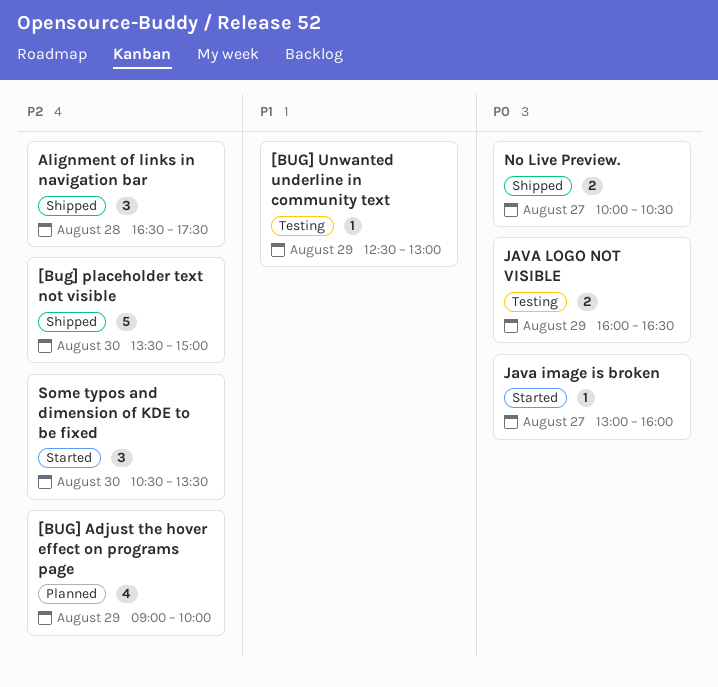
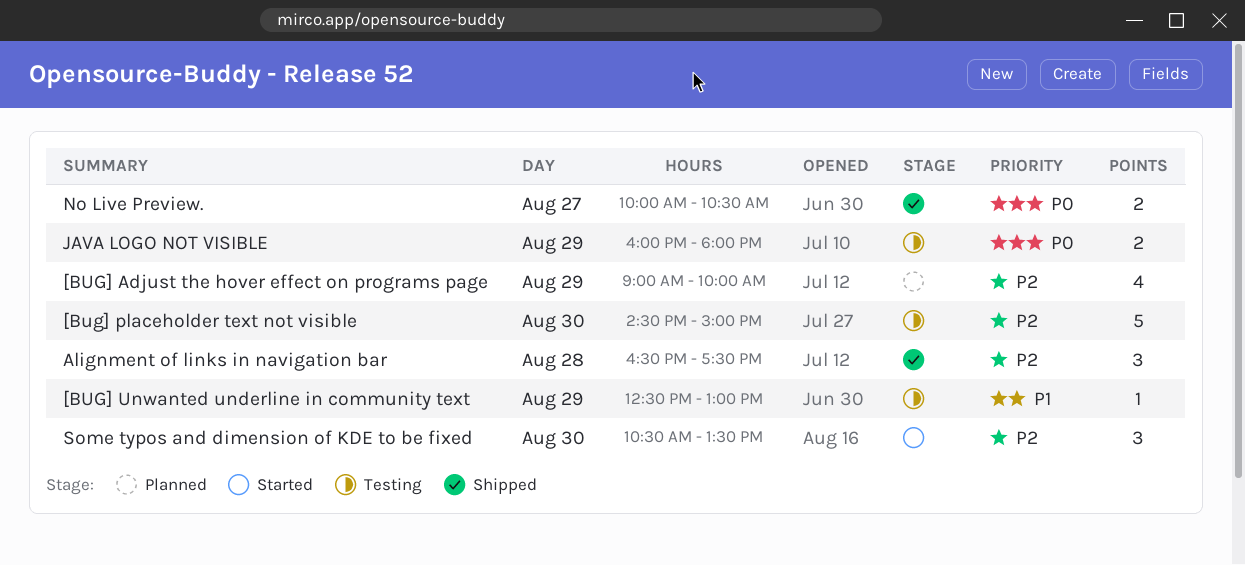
[Bug] placeholder text not visible, status: Shipped -> Testing
[Bug] placeholder text not visible, begins: 13:30 -> 14:30
Java image is broken: present -> none
JAVA LOGO NOT VISIBLE, ends: 16:30 -> 18:00

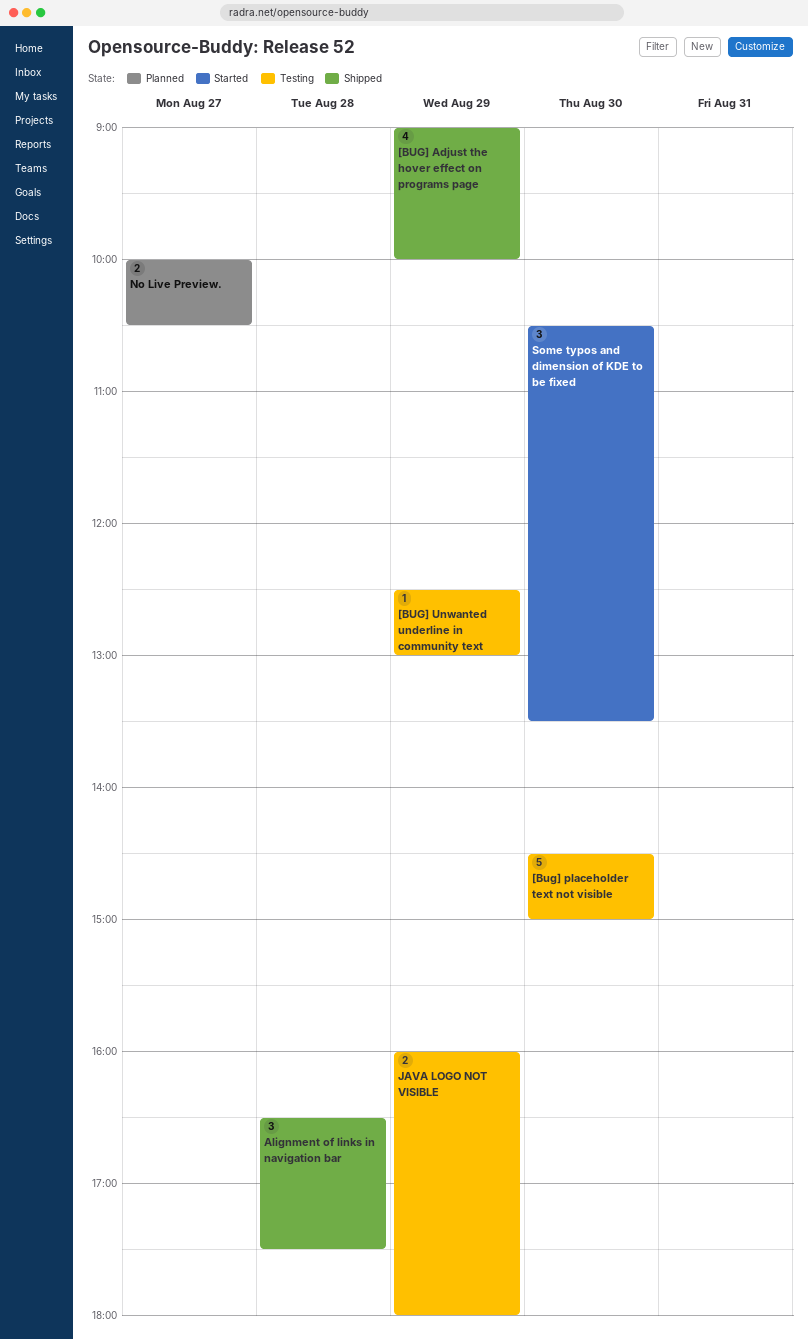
[BUG] Adjust the hover effect on programs page, status: Planned -> Shipped
No Live Preview., status: Shipped -> Planned

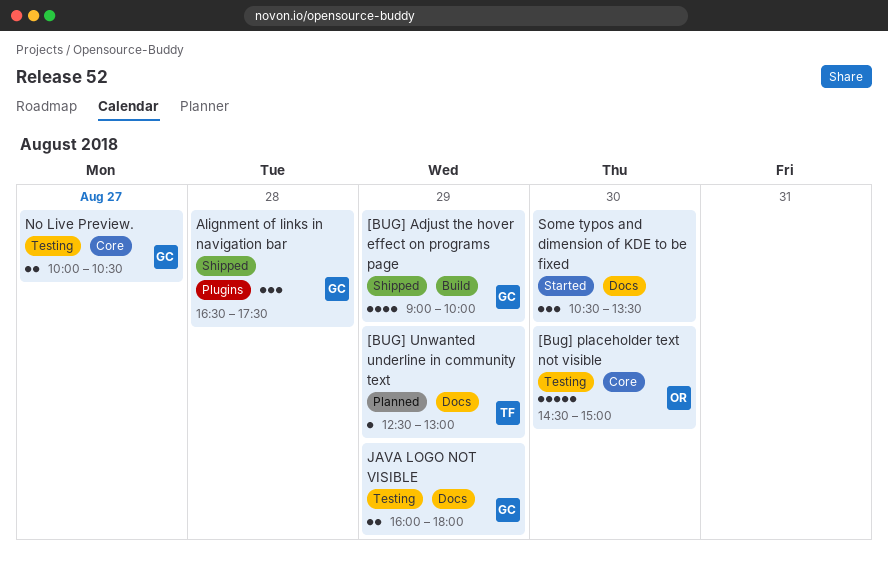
[BUG] Unwanted underline in community text, status: Testing -> Planned
No Live Preview., status: Planned -> Testing

